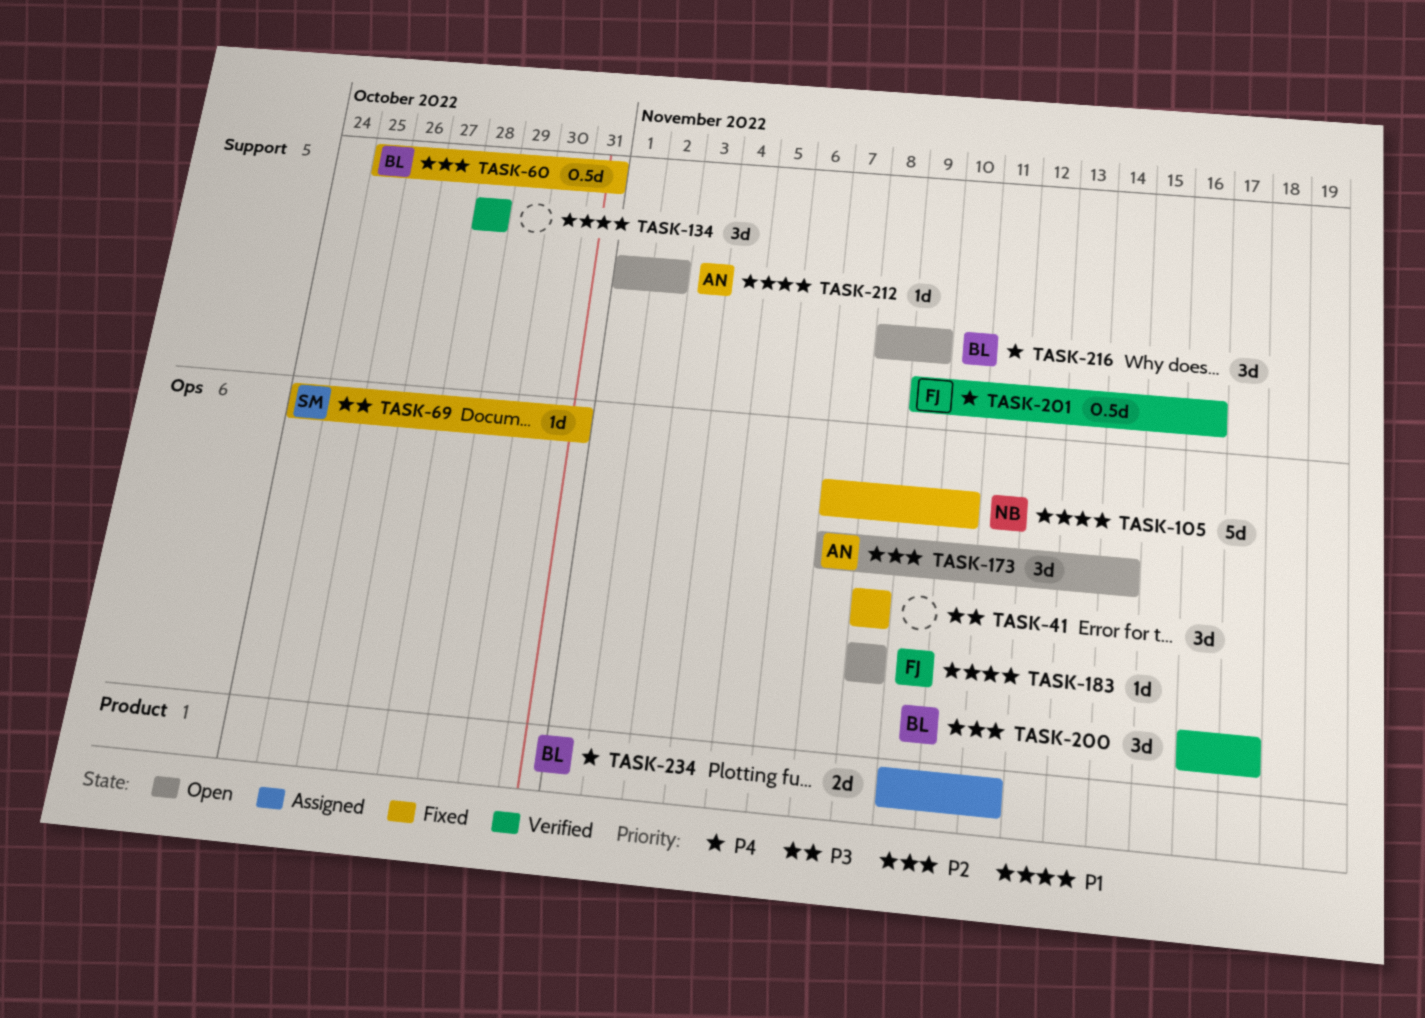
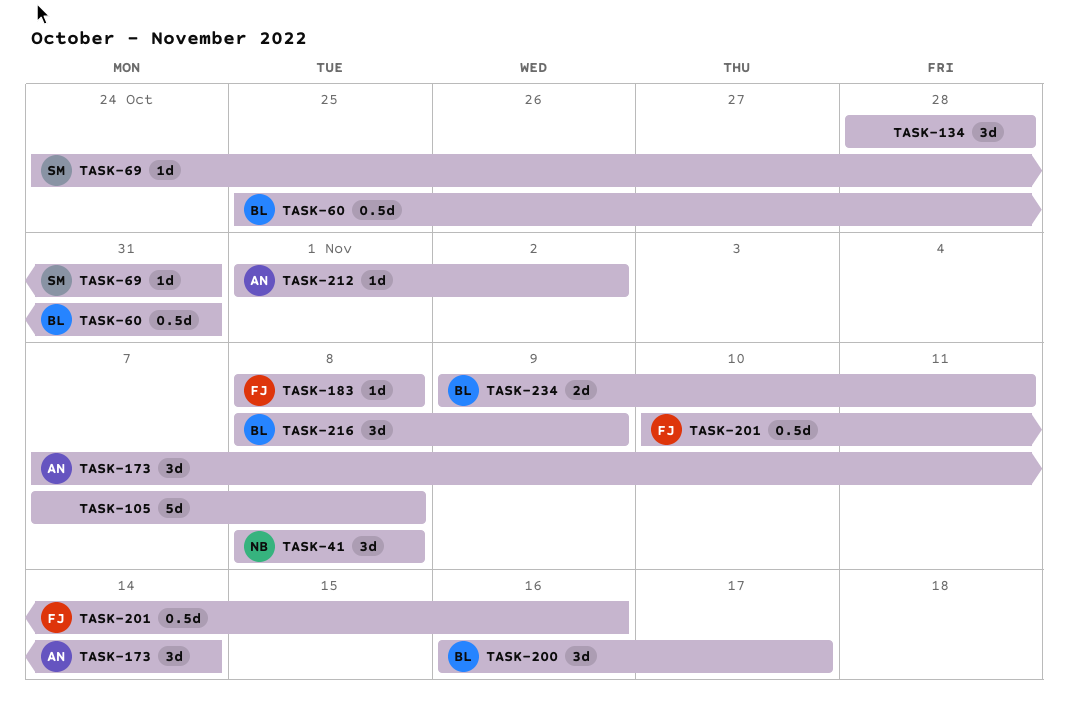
TASK-41, owner: none -> NB
TASK-105, owner: NB -> none
TASK-105, due: Nov 10 -> Nov 8
TASK-201, start: Nov 9 -> Nov 10

